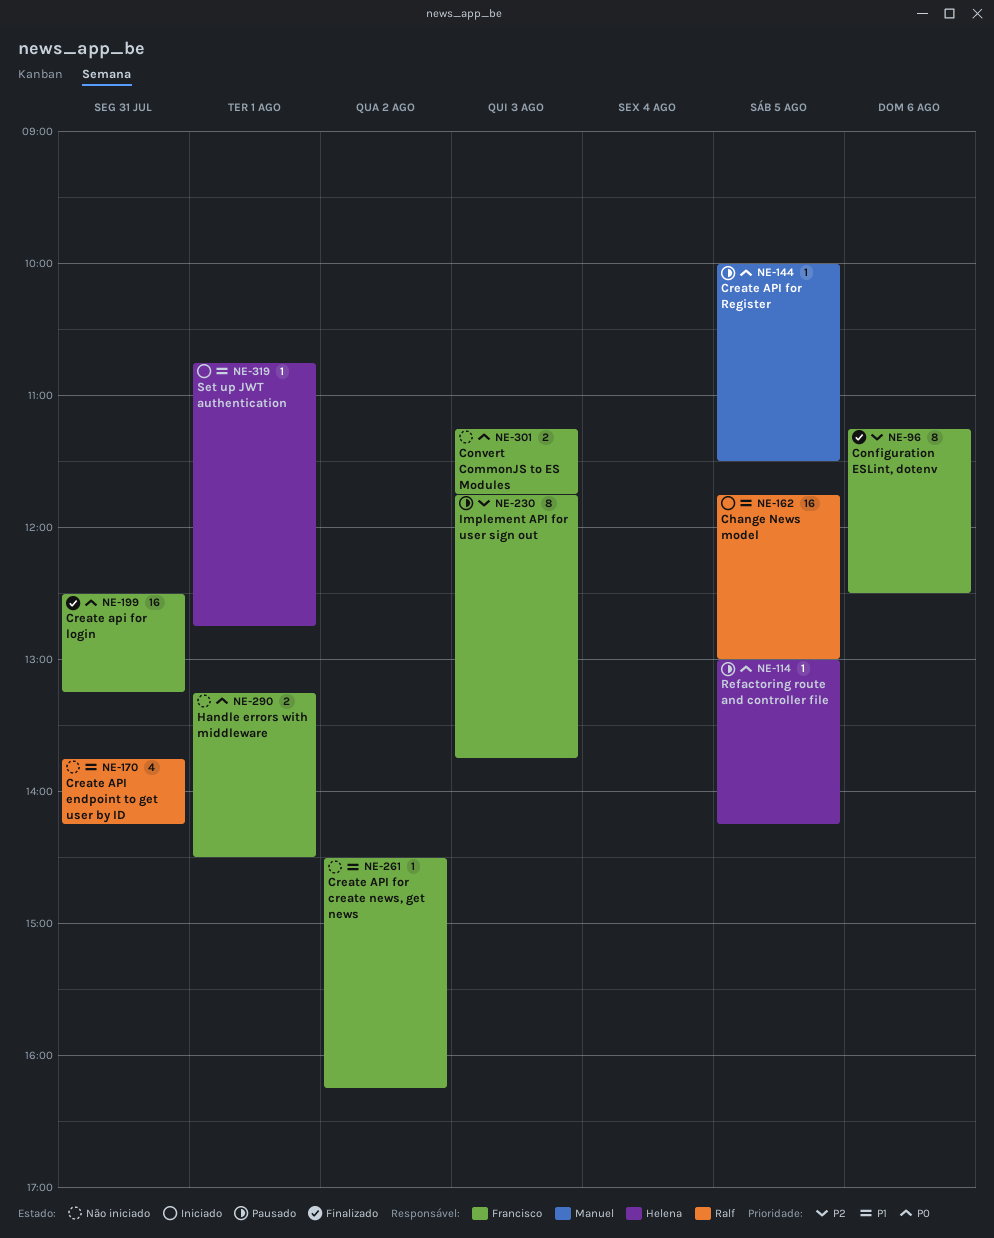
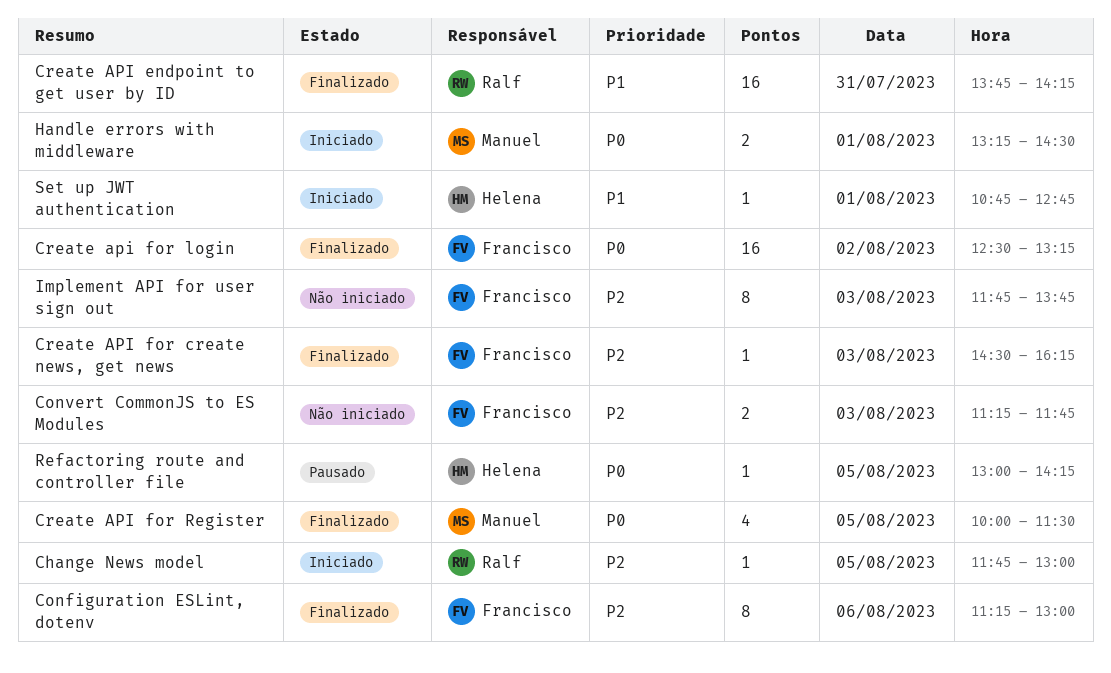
Change News model, priority: P1 -> P2
Change News model, estimate: 16 -> 1
Configuration ESLint, dotenv, ends: 12:30 -> 13:00
Convert CommonJS to ES Modules, priority: P0 -> P2
Create API endpoint to get user by ID, status: Não iniciado -> Finalizado
Create API endpoint to get user by ID, estimate: 4 -> 16
Create API for create news, get news, status: Não iniciado -> Finalizado
Create API for create news, get news, priority: P1 -> P2
Create API for create news, get news, day: Aug 2 -> Aug 3
Create api for login, day: Jul 31 -> Aug 2
Create API for Register, status: Pausado -> Finalizado
Create API for Register, estimate: 1 -> 4
Handle errors with middleware, status: Não iniciado -> Iniciado
Handle errors with middleware, owner: Francisco -> Manuel
Implement API for user sign out, status: Pausado -> Não iniciado

